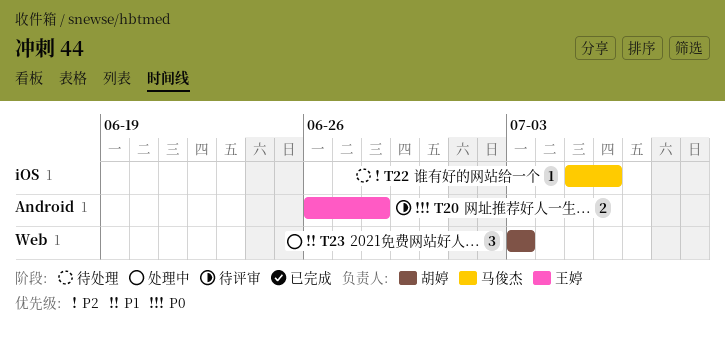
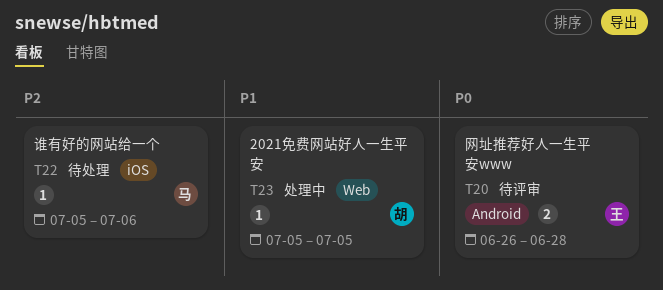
T23, estimate: 3 -> 1
T23, start: Jul 3 -> Jul 5
T23, due: Jul 3 -> Jul 5

